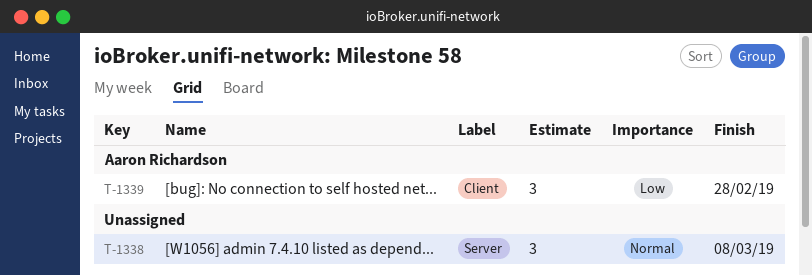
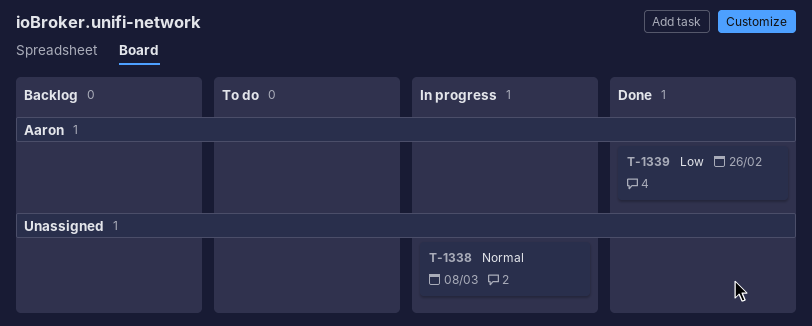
T-1339, due: Feb 28 -> Feb 26

